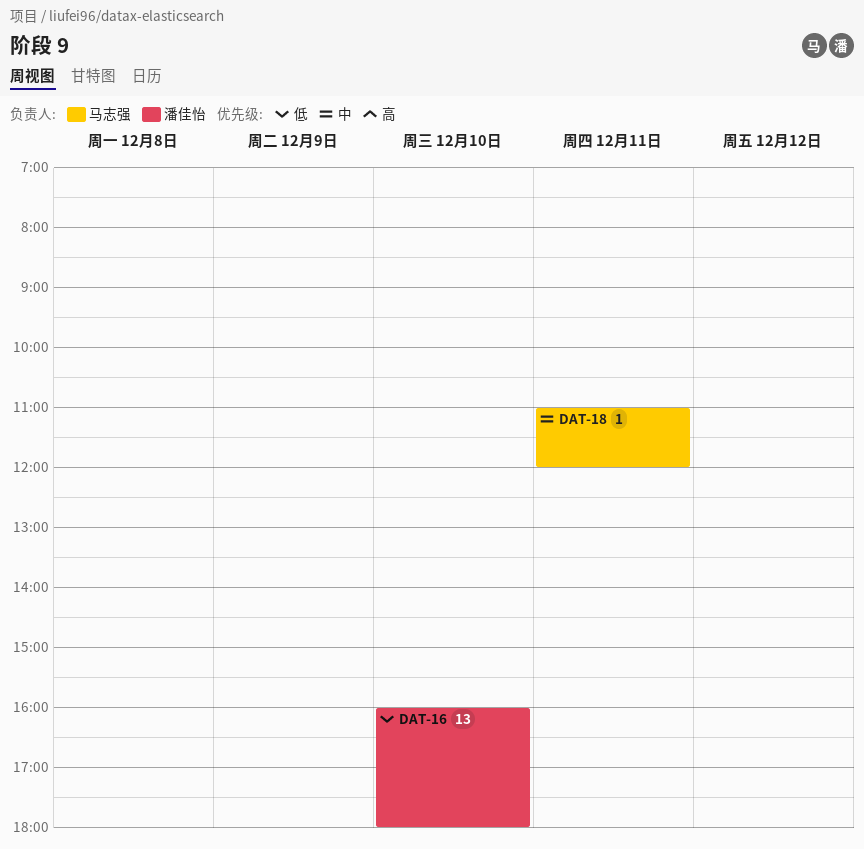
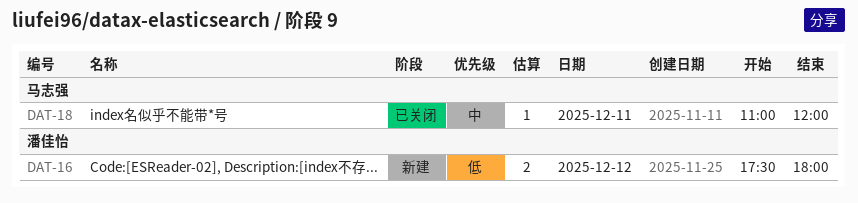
DAT-16, estimate: 13 -> 2
DAT-16, day: Dec 10 -> Dec 12
DAT-16, begins: 16:00 -> 17:30

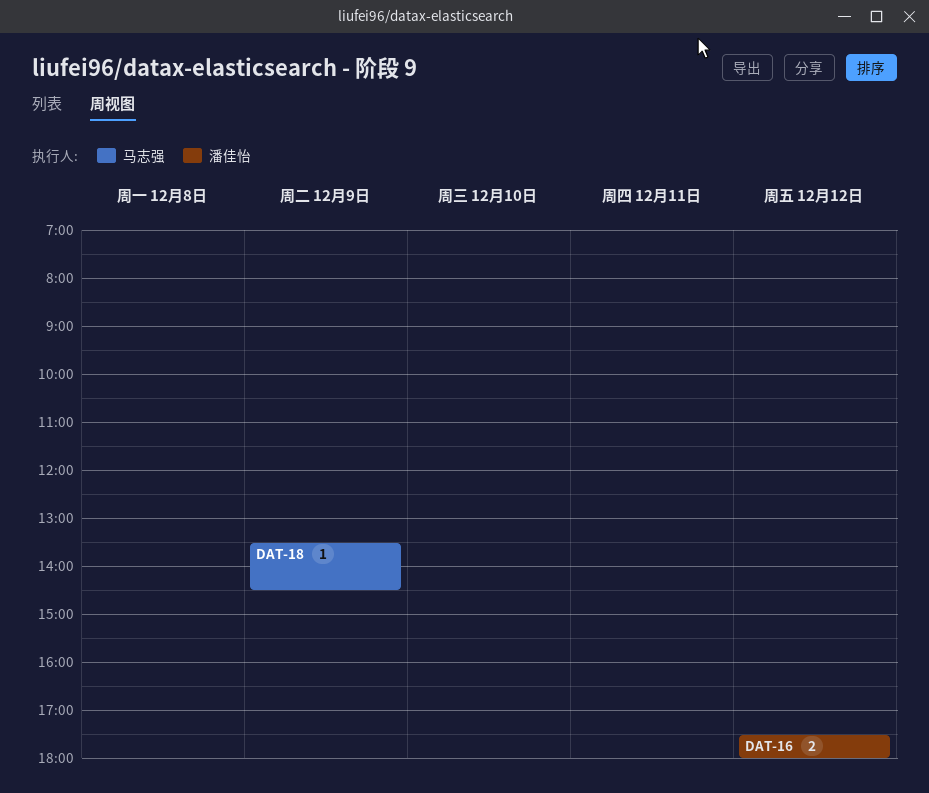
DAT-18, day: Dec 11 -> Dec 9
DAT-18, begins: 11:00 -> 13:30
DAT-18, ends: 12:00 -> 14:30

